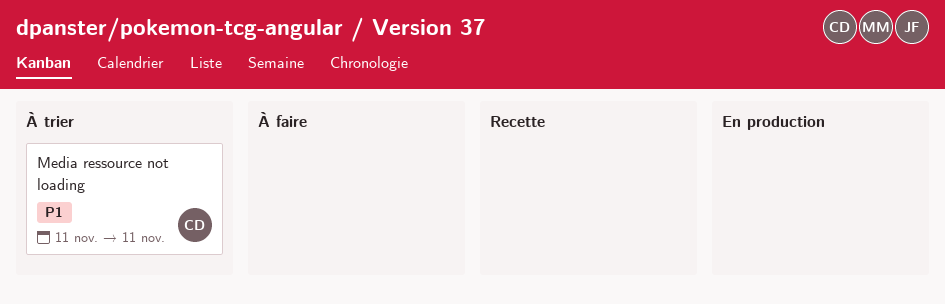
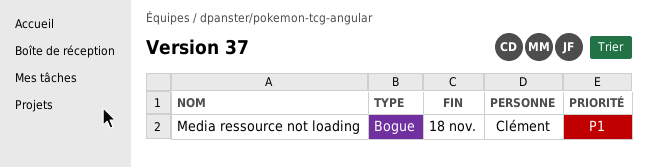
Media ressource not loading, due: Nov 11 -> Nov 18

